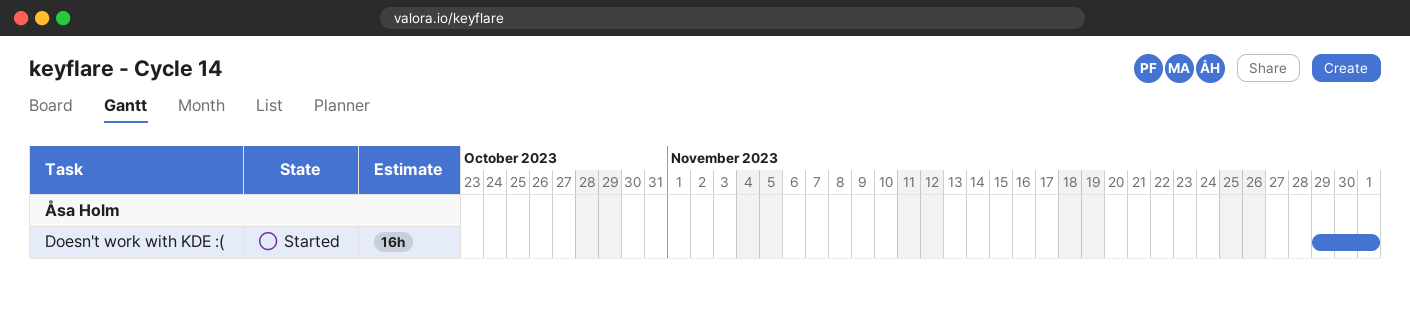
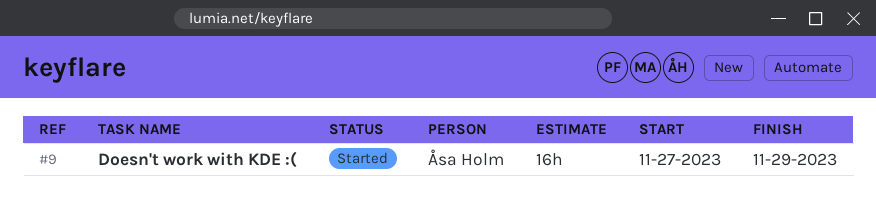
Doesn't work with KDE :(, start: Nov 29 -> Nov 27
Doesn't work with KDE :(, due: Dec 1 -> Nov 29

